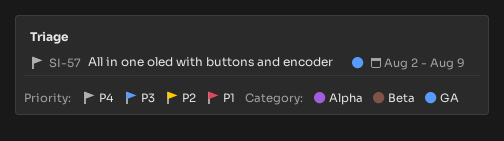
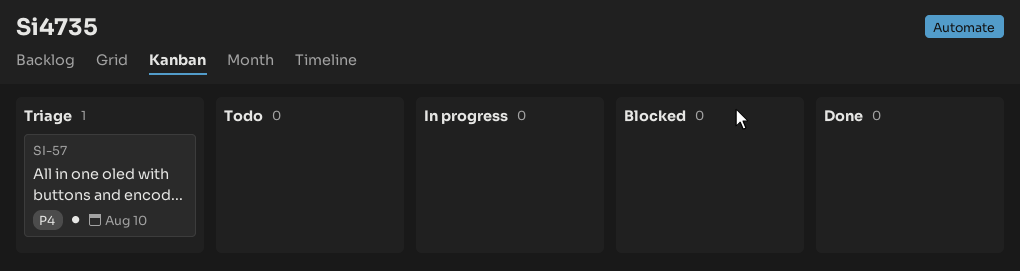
SI-57, due: Aug 9 -> Aug 10

